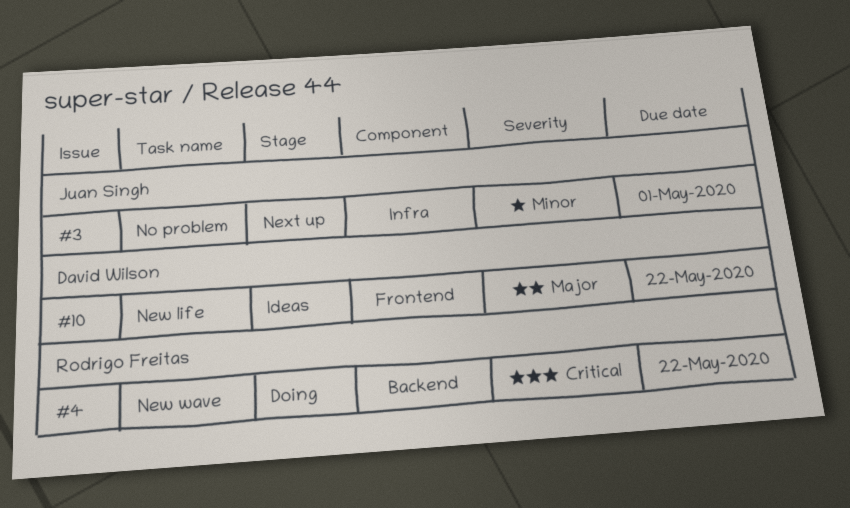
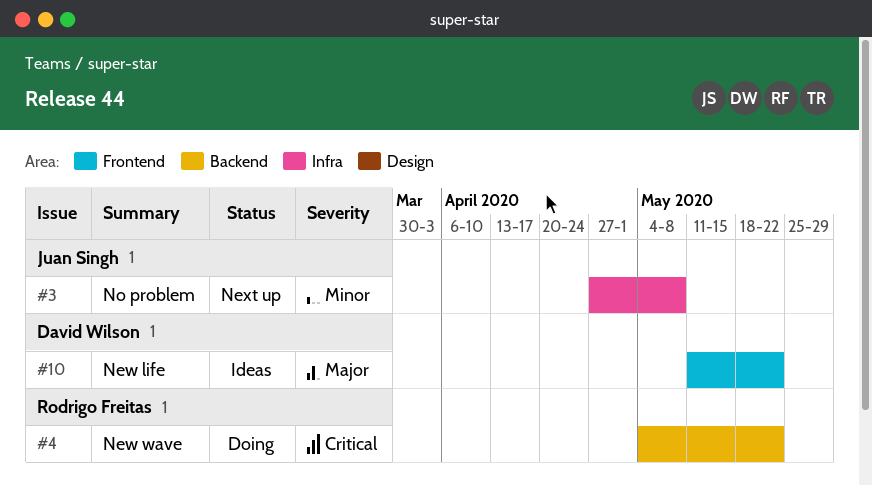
#3, due: May 1 -> May 8

